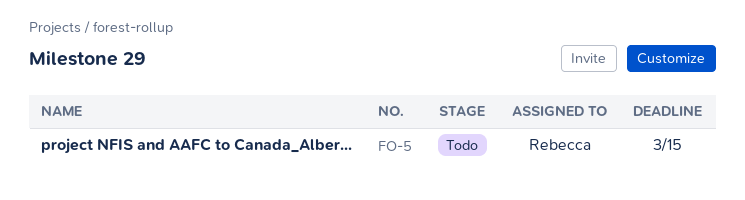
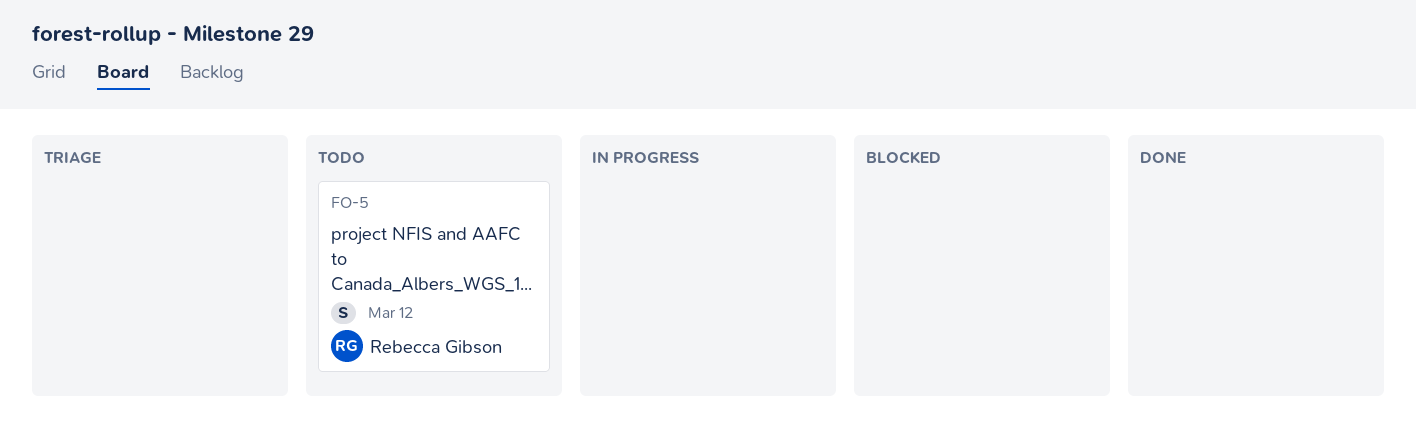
FO-5, due: Mar 15 -> Mar 12

